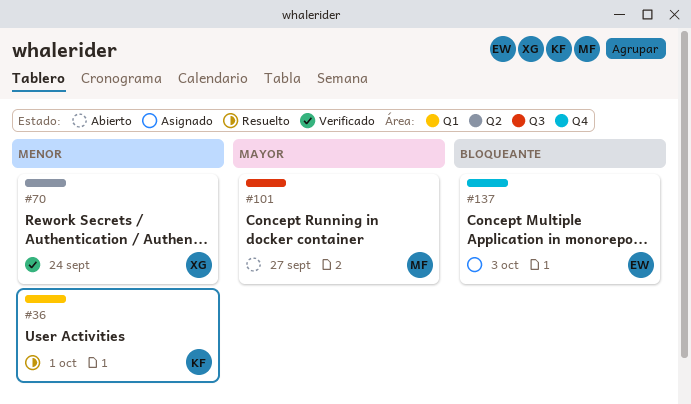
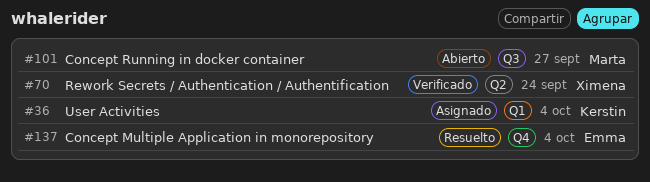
#36, status: Resuelto -> Asignado
#36, due: Oct 1 -> Oct 4
#137, status: Asignado -> Resuelto
#137, due: Oct 3 -> Oct 4

